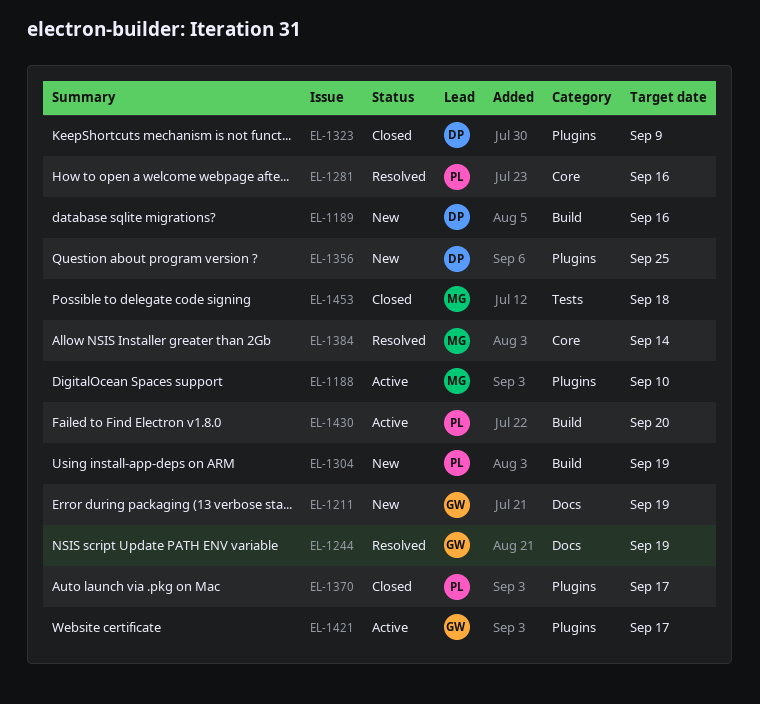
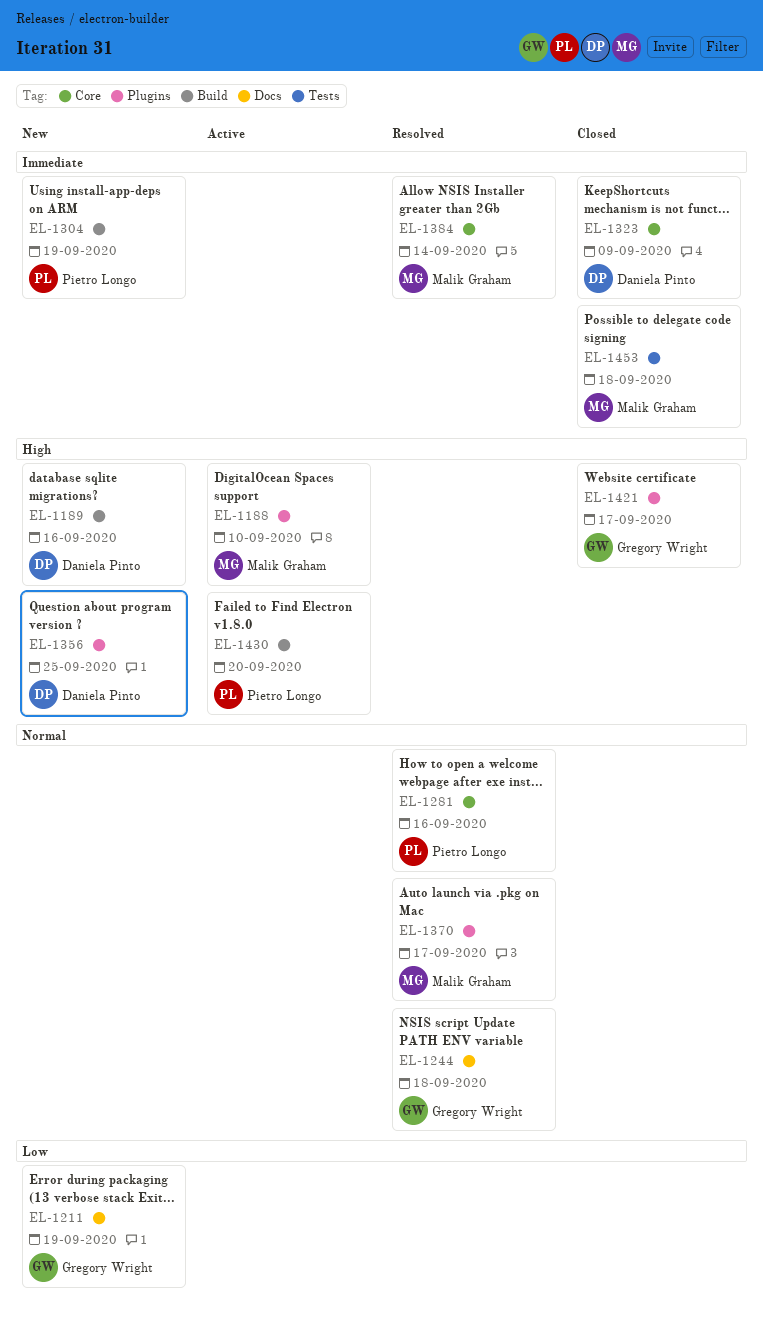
EL-1244, due: Sep 19 -> Sep 18
EL-1323, label: Plugins -> Core
EL-1370, status: Closed -> Resolved
EL-1370, owner: Pietro Longo -> Malik Graham
EL-1421, status: Active -> Closed

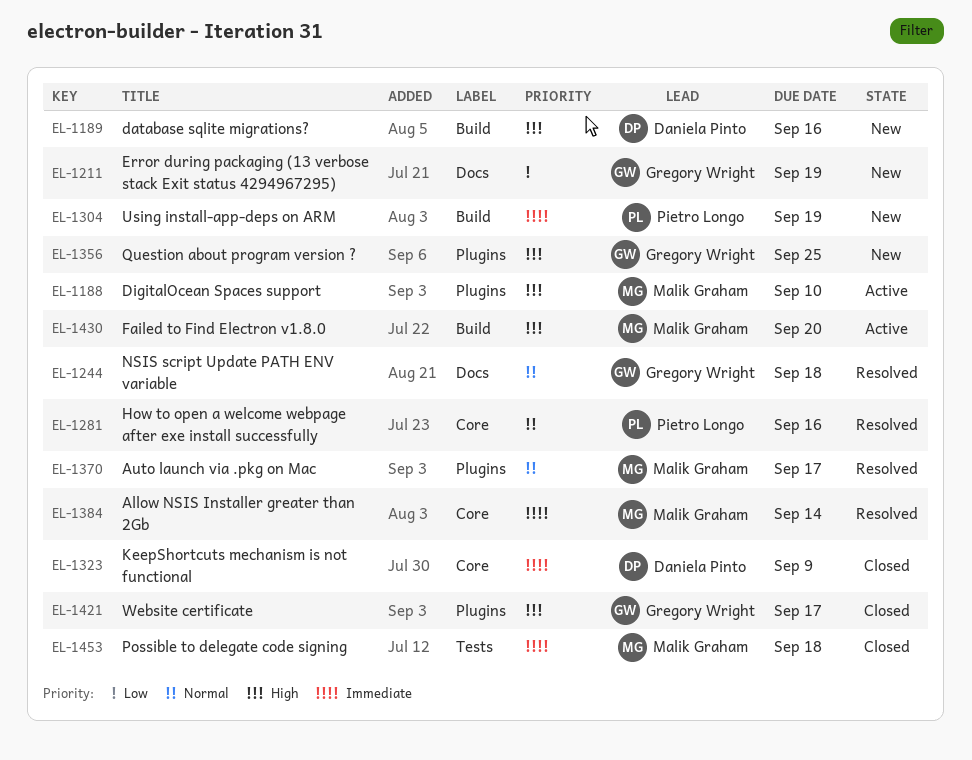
EL-1356, owner: Daniela Pinto -> Gregory Wright
EL-1430, owner: Pietro Longo -> Malik Graham

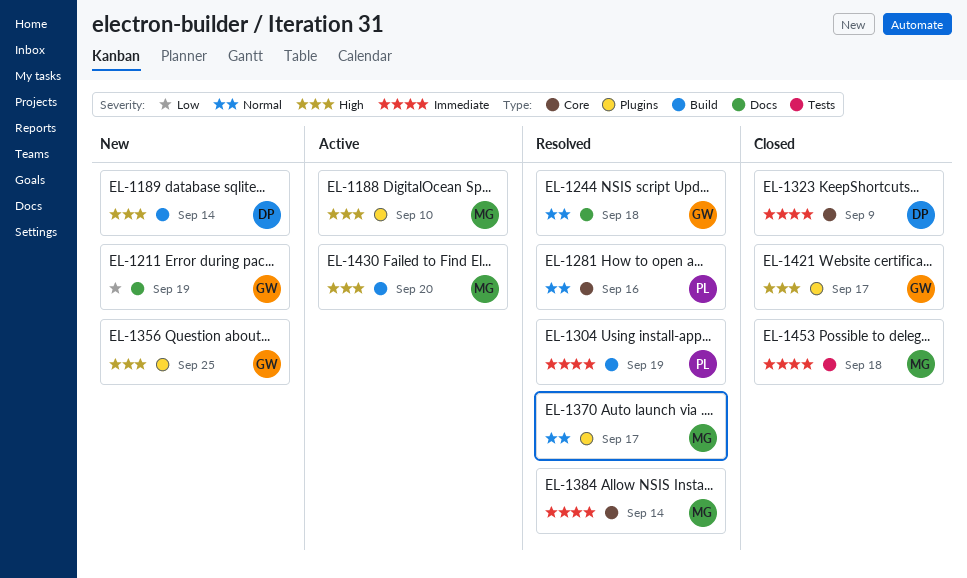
EL-1189, due: Sep 16 -> Sep 14
EL-1304, status: New -> Resolved

